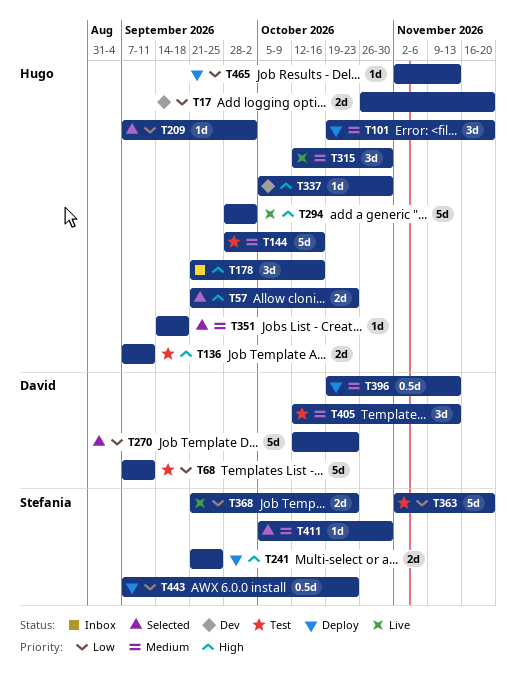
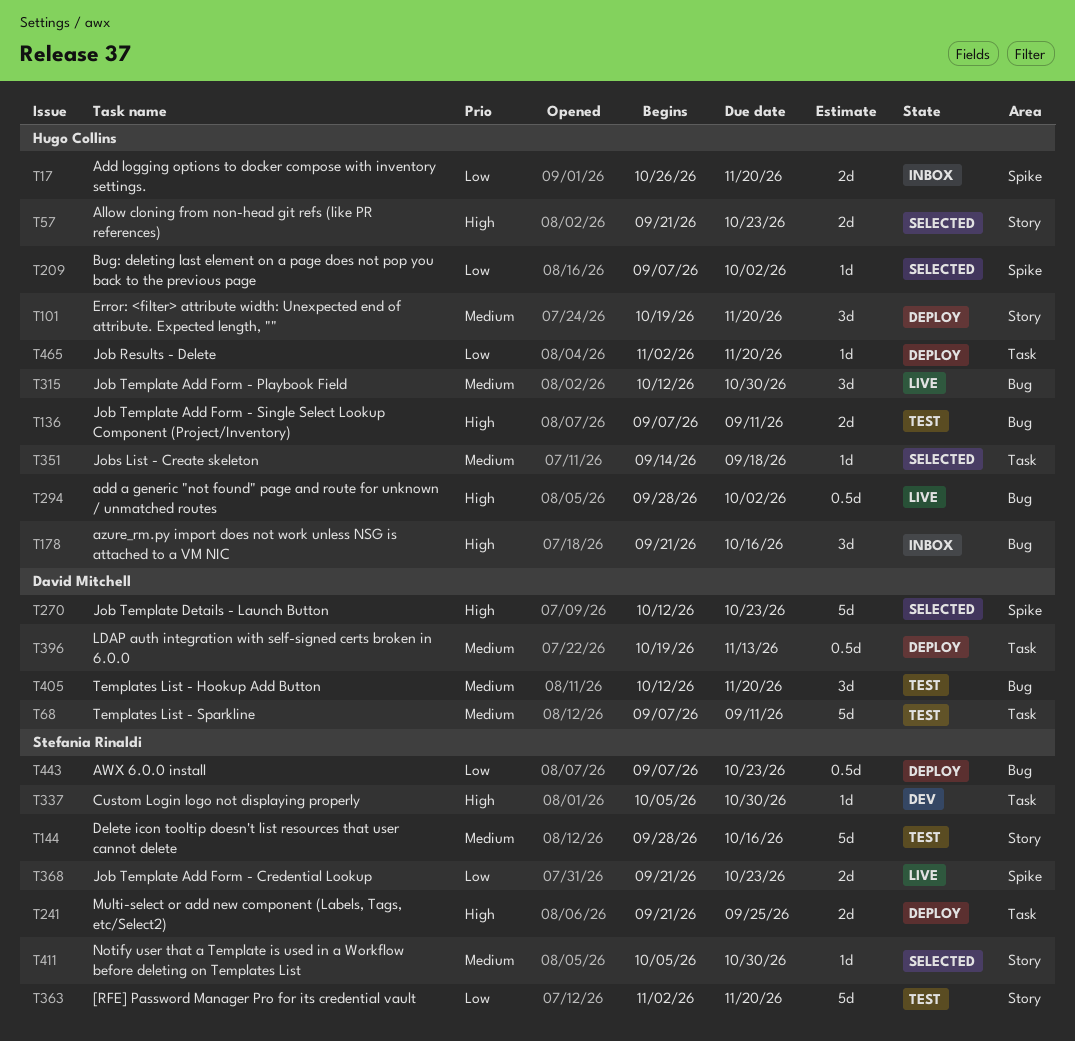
T17, status: Dev -> Inbox
T68, priority: Low -> Medium
T144, owner: Hugo Collins -> Stefania Rinaldi
T270, priority: Low -> High
T294, estimate: 5d -> 0.5d
T337, owner: Hugo Collins -> Stefania Rinaldi
T405, due: Nov 13 -> Nov 20
T465, due: Nov 13 -> Nov 20

